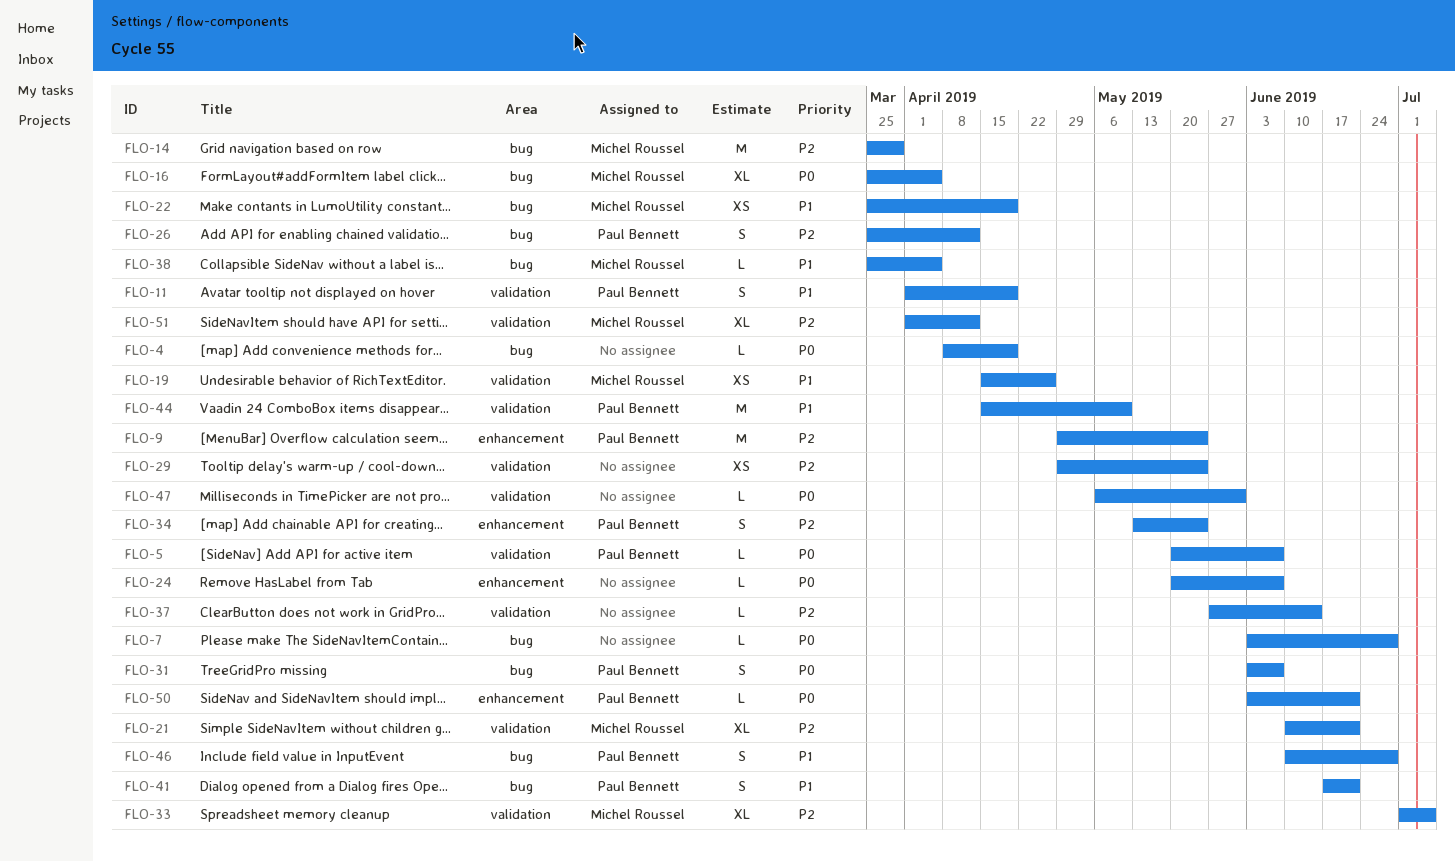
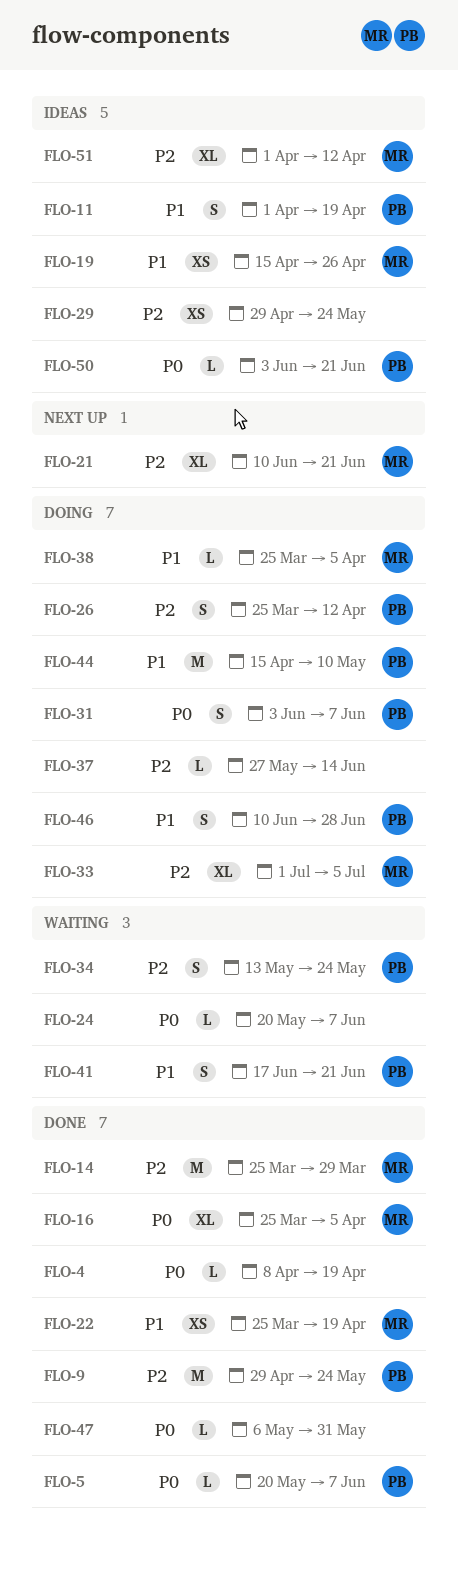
FLO-7: present -> none

